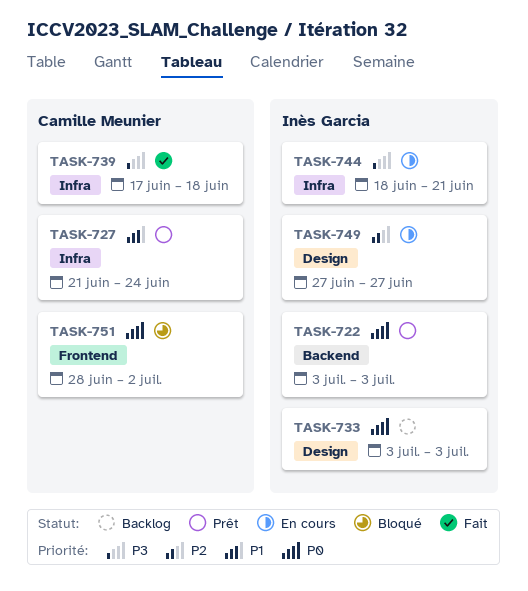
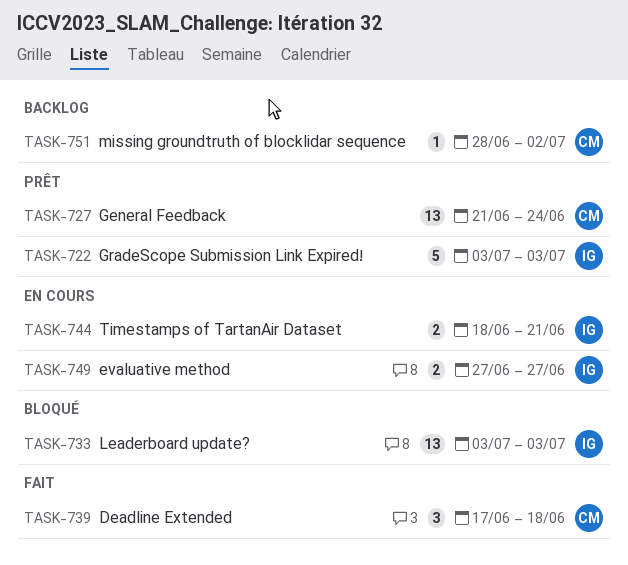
TASK-733, status: Backlog -> Bloqué
TASK-751, status: Bloqué -> Backlog

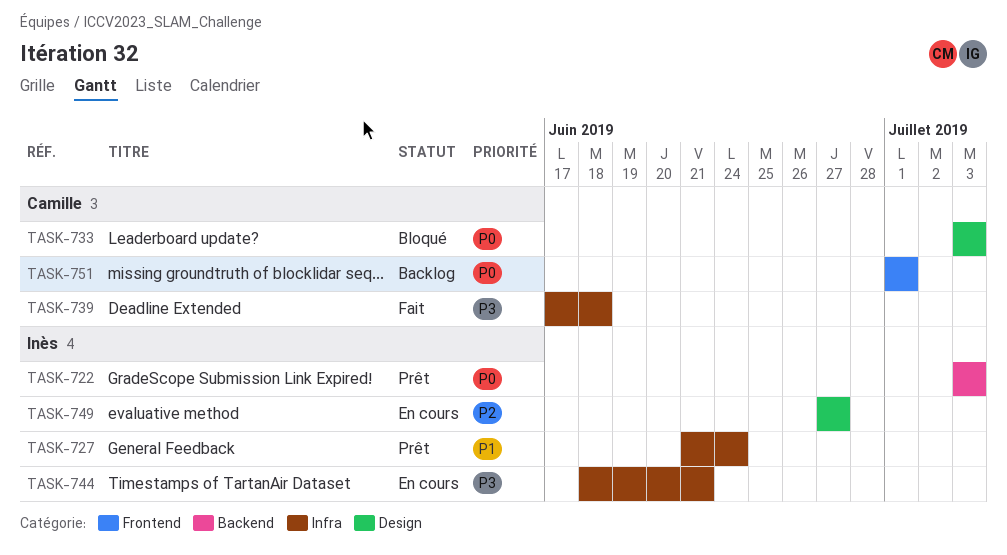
TASK-727, owner: Camille -> Inès
TASK-733, owner: Inès -> Camille
TASK-751, start: Jun 28 -> Jul 1
TASK-751, due: Jul 2 -> Jul 1

